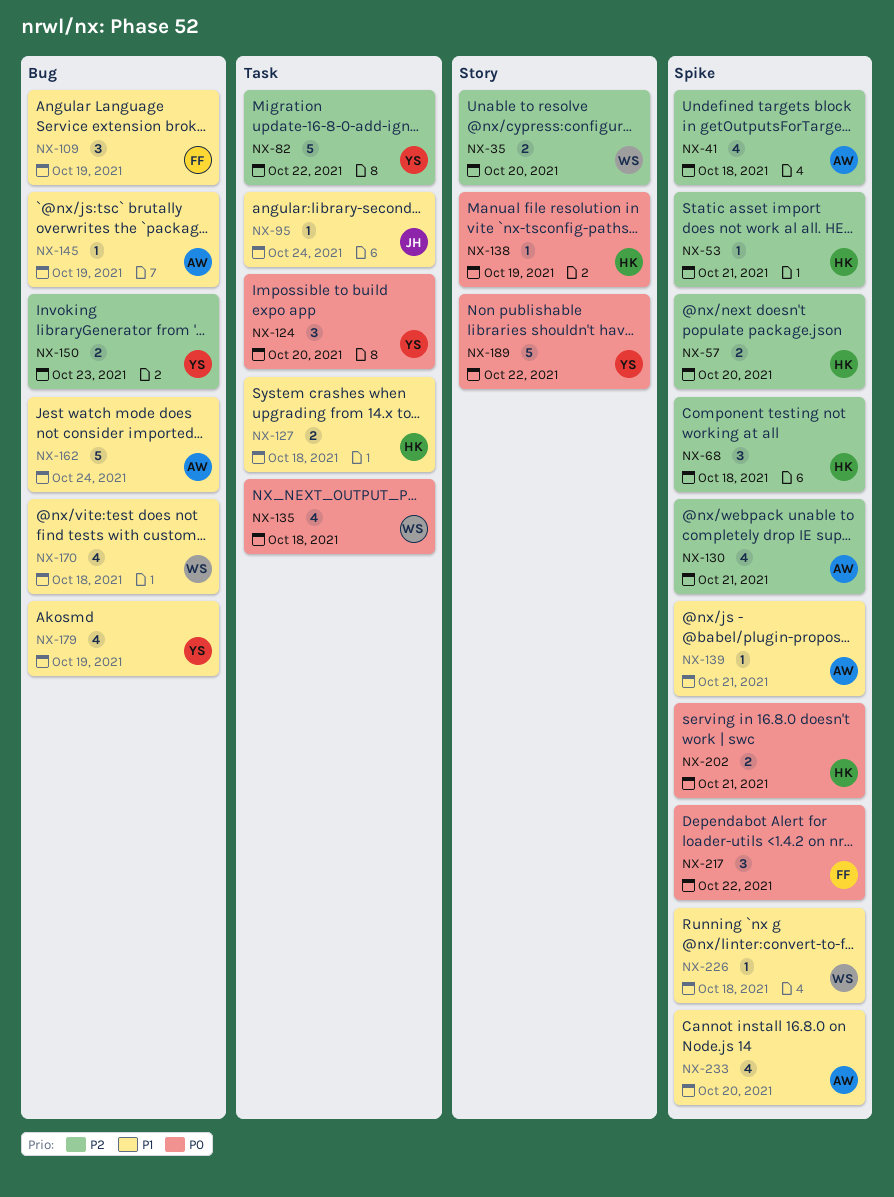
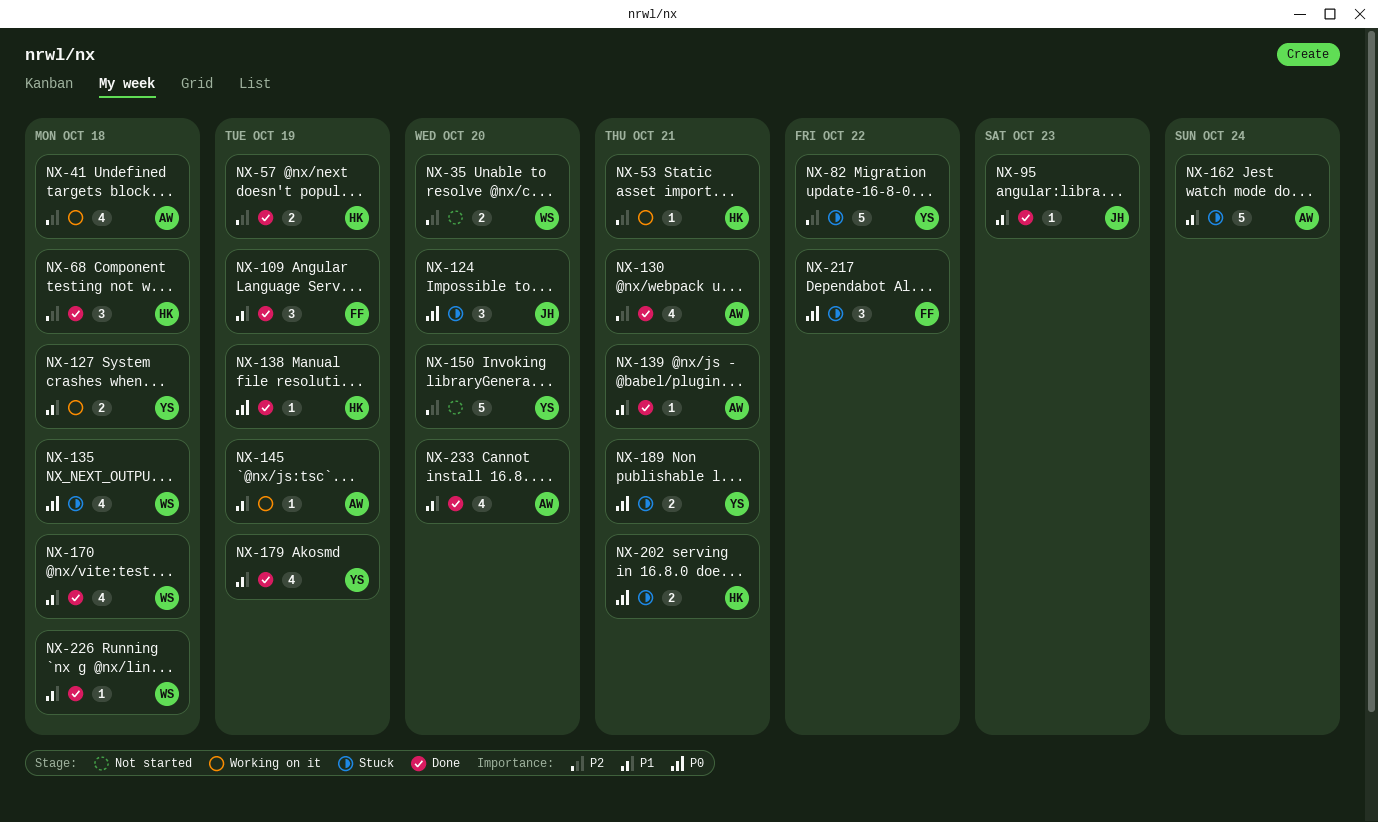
NX-57, due: Oct 20 -> Oct 19
NX-95, due: Oct 24 -> Oct 23
NX-124, owner: YS -> JH
NX-127, owner: HK -> YS
NX-150, estimate: 2 -> 5
NX-150, due: Oct 23 -> Oct 20
NX-189, estimate: 5 -> 2
NX-189, due: Oct 22 -> Oct 21

